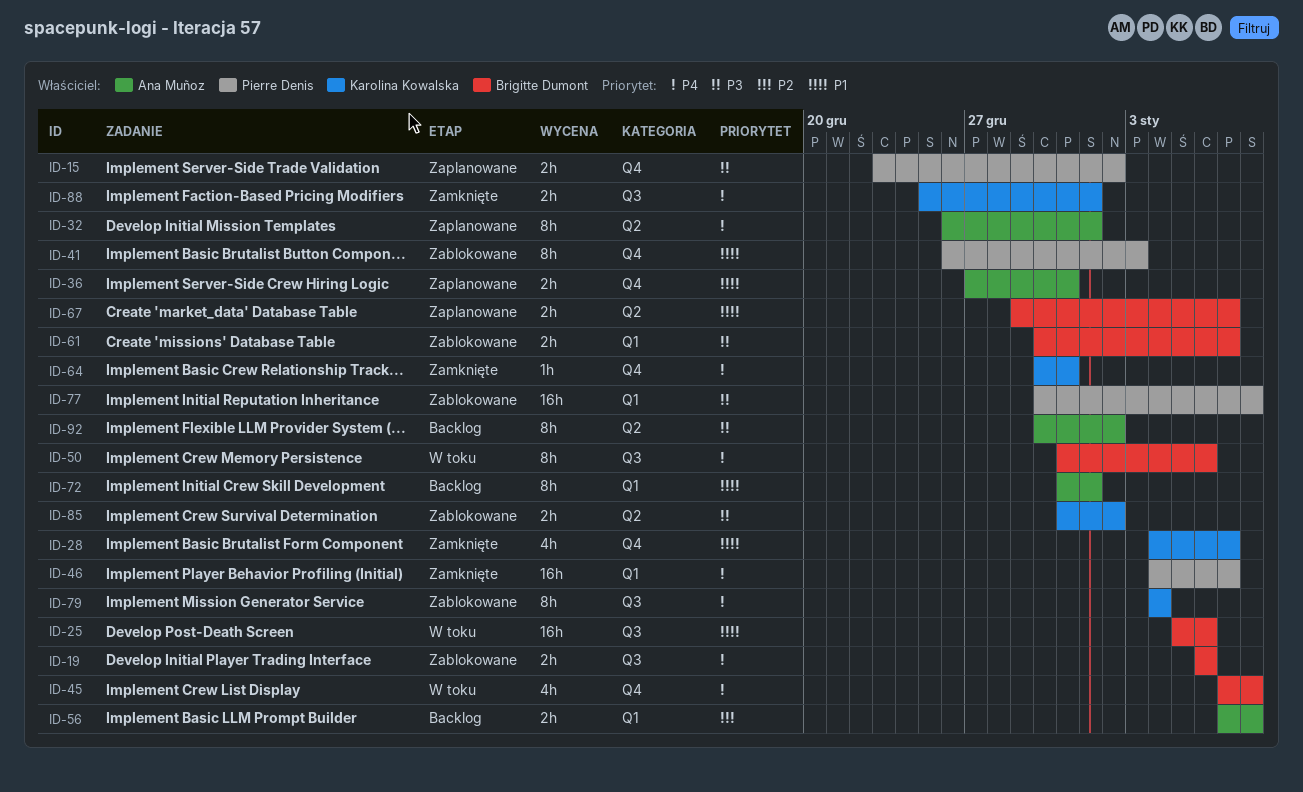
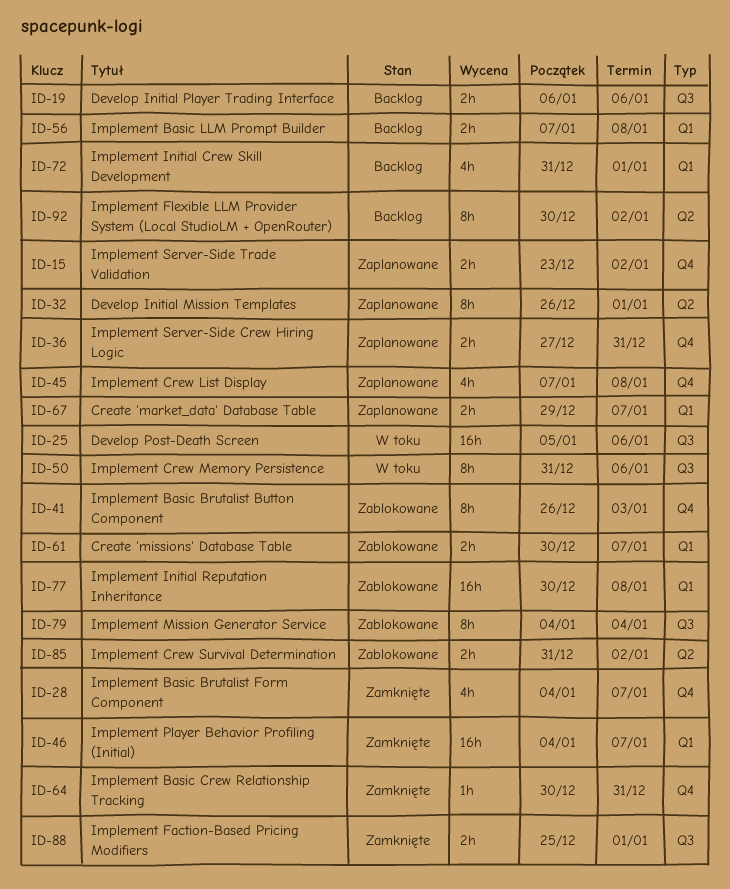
ID-19, status: Zablokowane -> Backlog
ID-45, status: W toku -> Zaplanowane
ID-67, label: Q2 -> Q1
ID-72, estimate: 8h -> 4h

